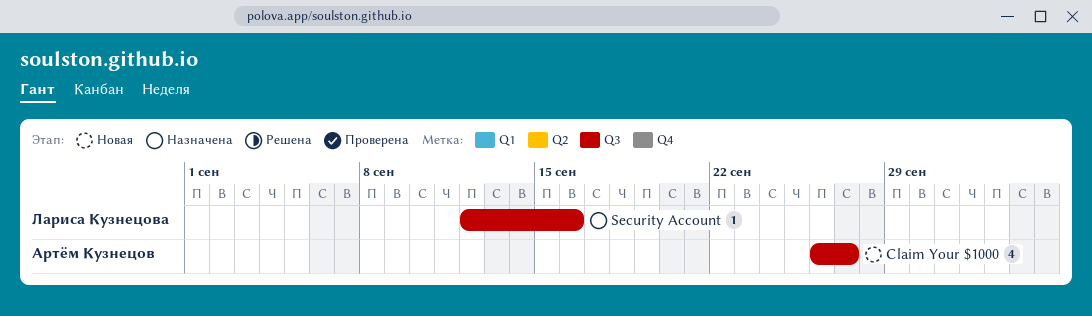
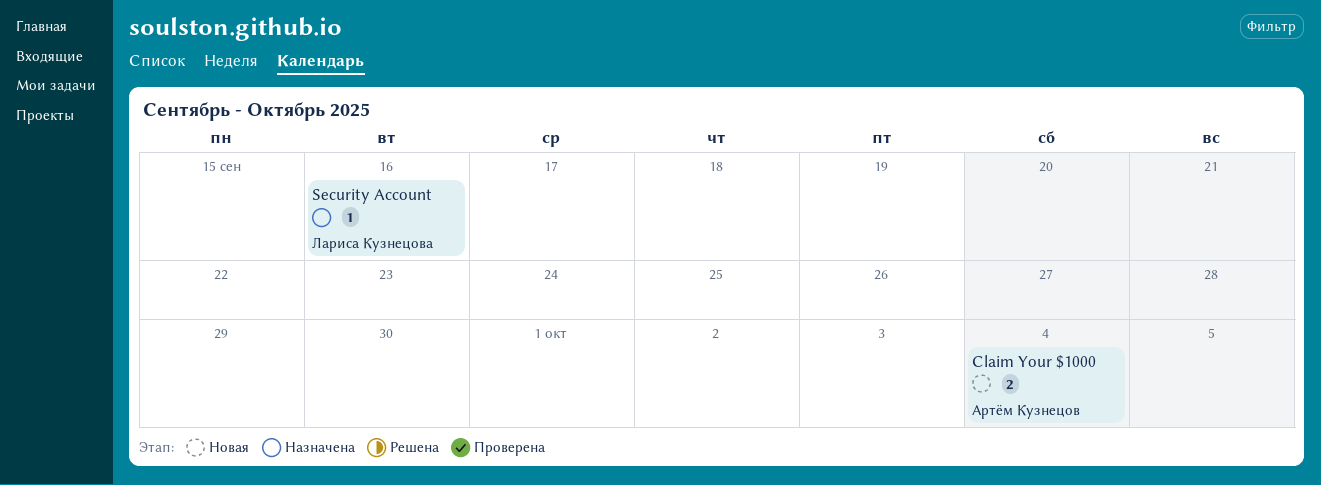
Claim Your $1000, estimate: 4 -> 2
Claim Your $1000, due: Sep 27 -> Oct 4

